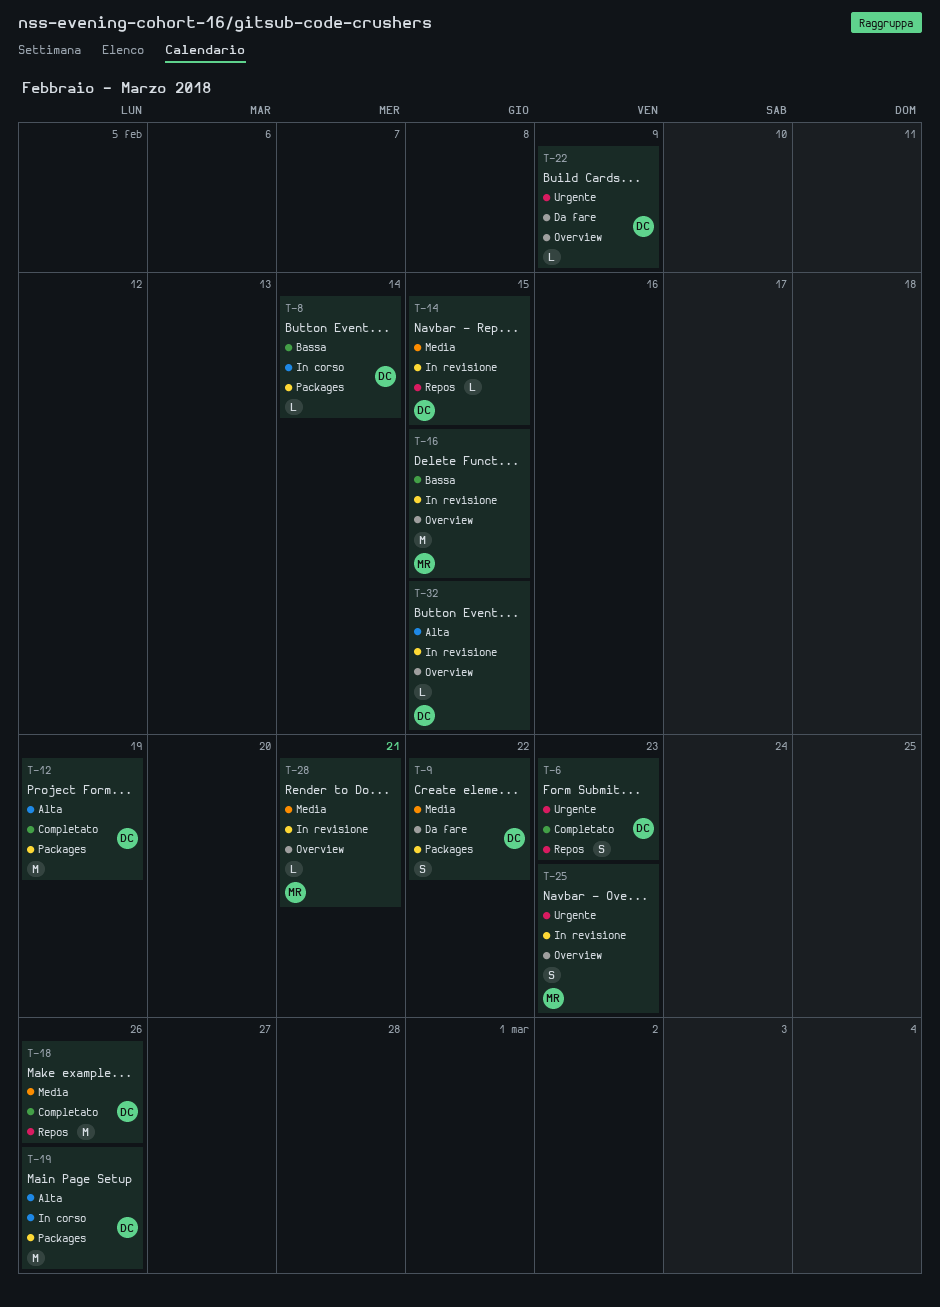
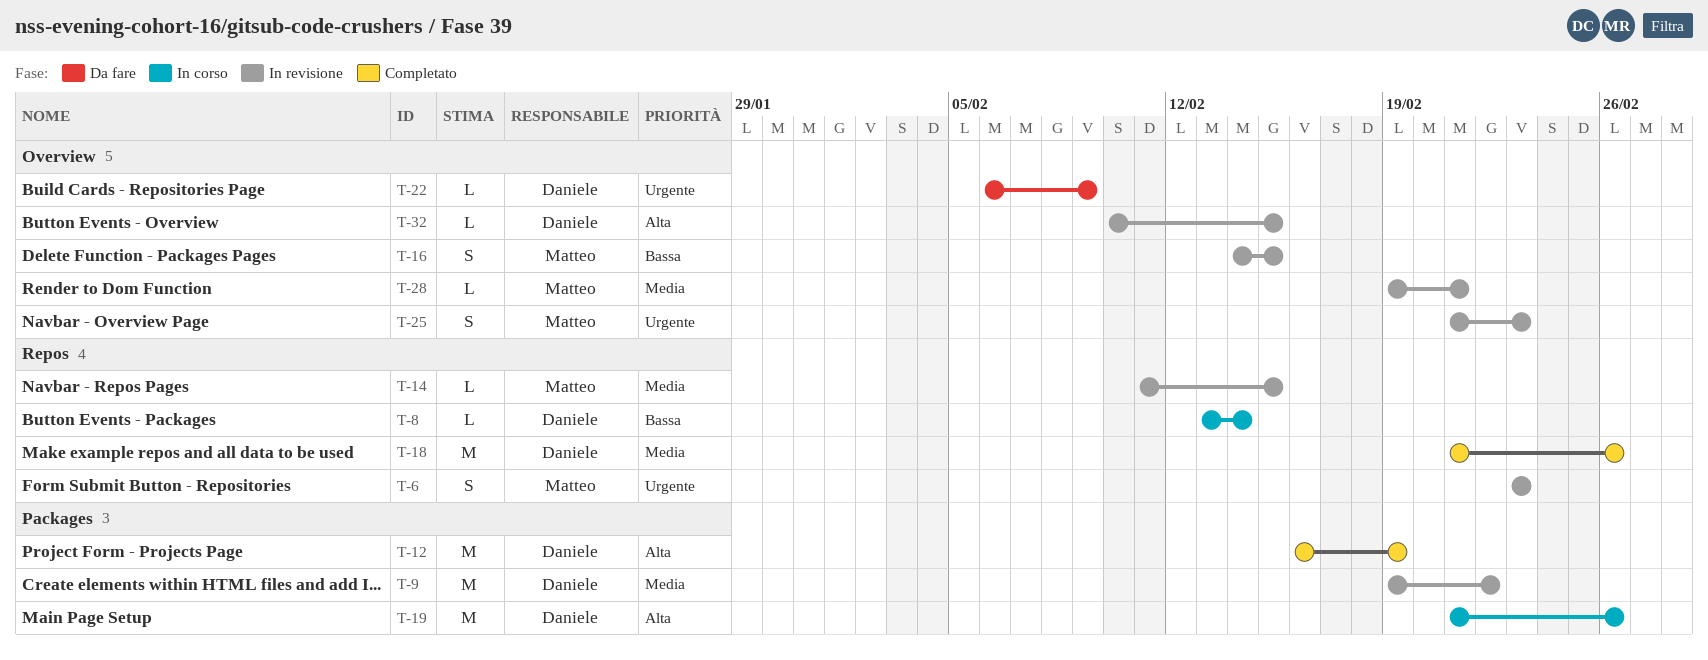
T-6, status: Completato -> In revisione
T-6, owner: Daniele -> Matteo
T-8, label: Packages -> Repos
T-9, status: Da fare -> In revisione
T-9, estimate: S -> M
T-14, owner: Daniele -> Matteo
T-16, estimate: M -> S

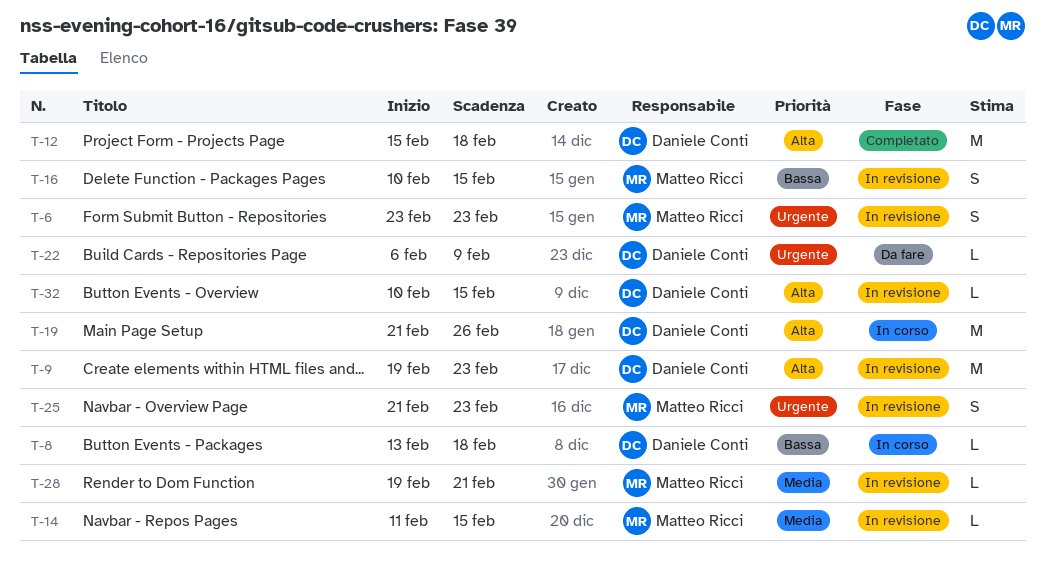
T-8, due: Feb 14 -> Feb 18
T-9, priority: Media -> Alta
T-9, due: Feb 22 -> Feb 23
T-12, start: Feb 16 -> Feb 15
T-12, due: Feb 19 -> Feb 18
T-16, start: Feb 14 -> Feb 10
T-18: present -> none

